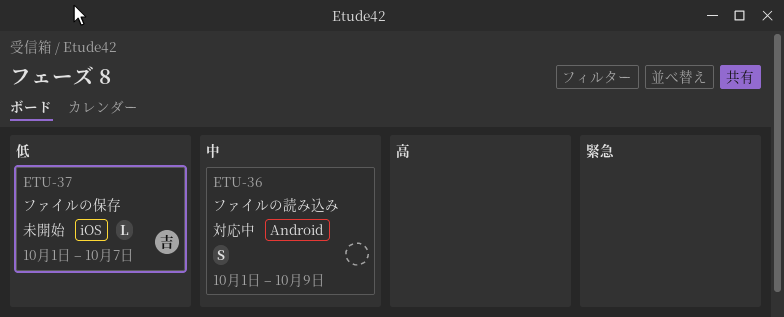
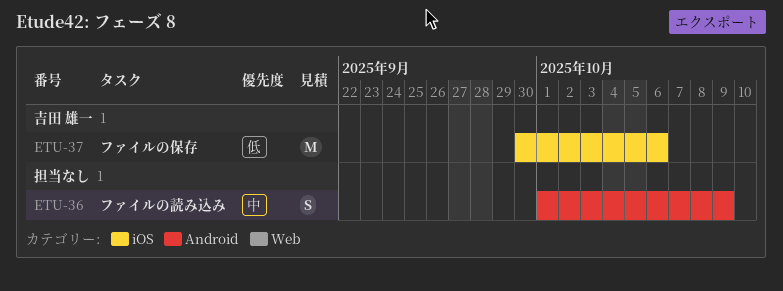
ETU-37, estimate: L -> M
ETU-37, start: Oct 1 -> Sep 30
ETU-37, due: Oct 7 -> Oct 6

